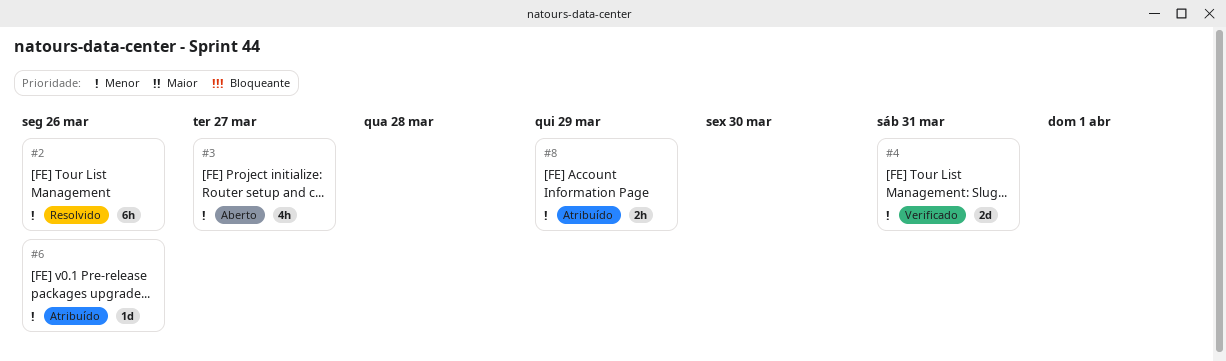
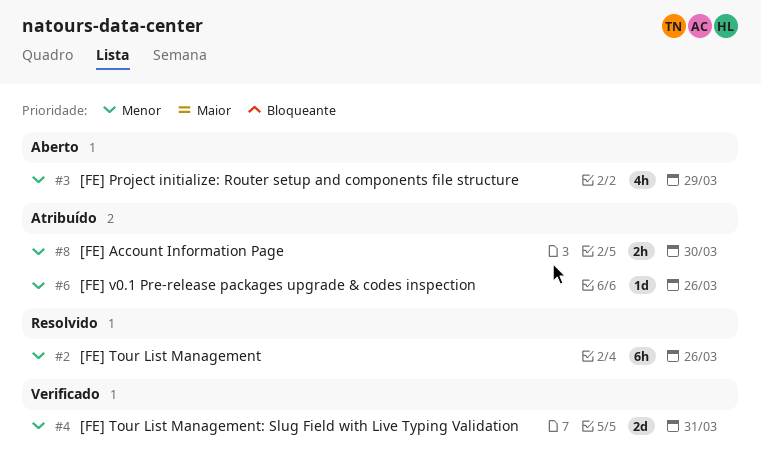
#3, due: Mar 27 -> Mar 29
#8, due: Mar 29 -> Mar 30

